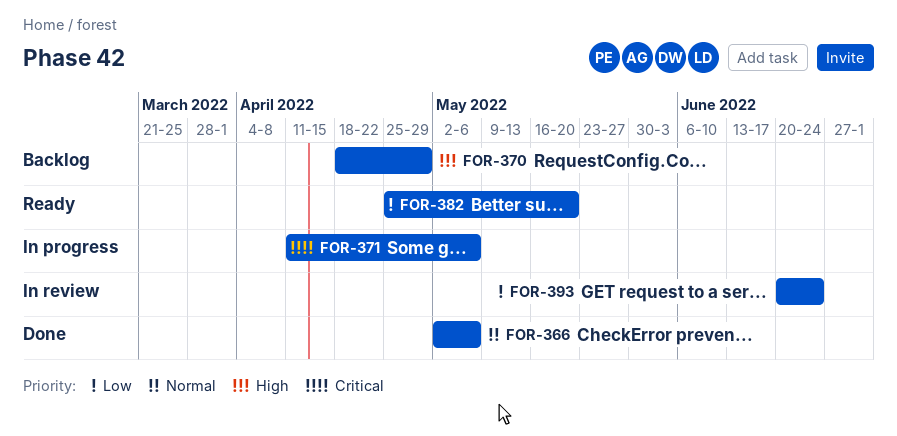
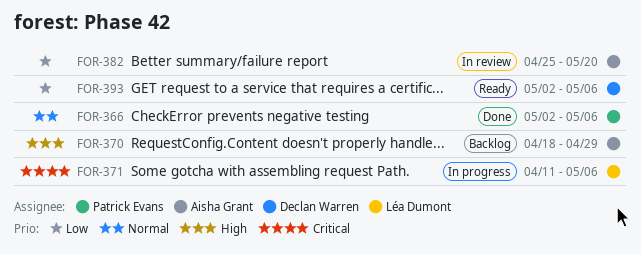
FOR-382, status: Ready -> In review
FOR-393, status: In review -> Ready
FOR-393, start: Jun 20 -> May 2
FOR-393, due: Jun 24 -> May 6

